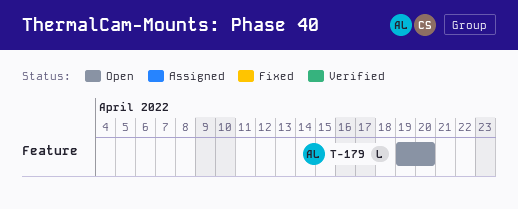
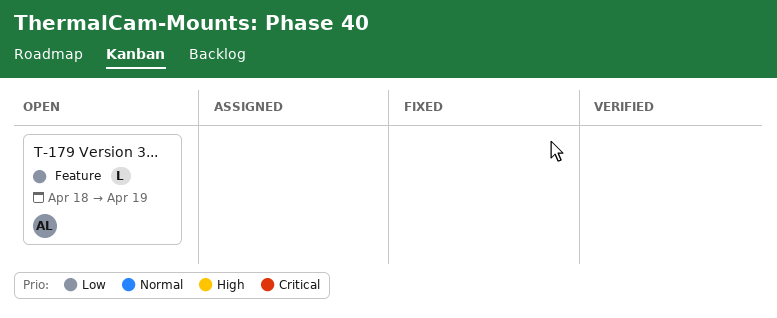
T-179, start: Apr 19 -> Apr 18
T-179, due: Apr 20 -> Apr 19

